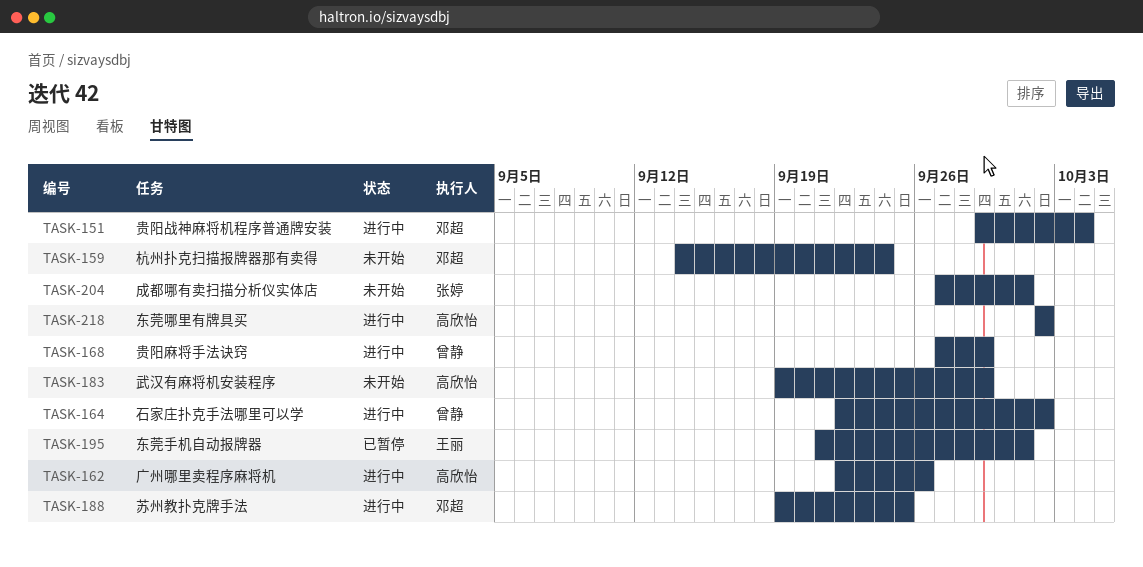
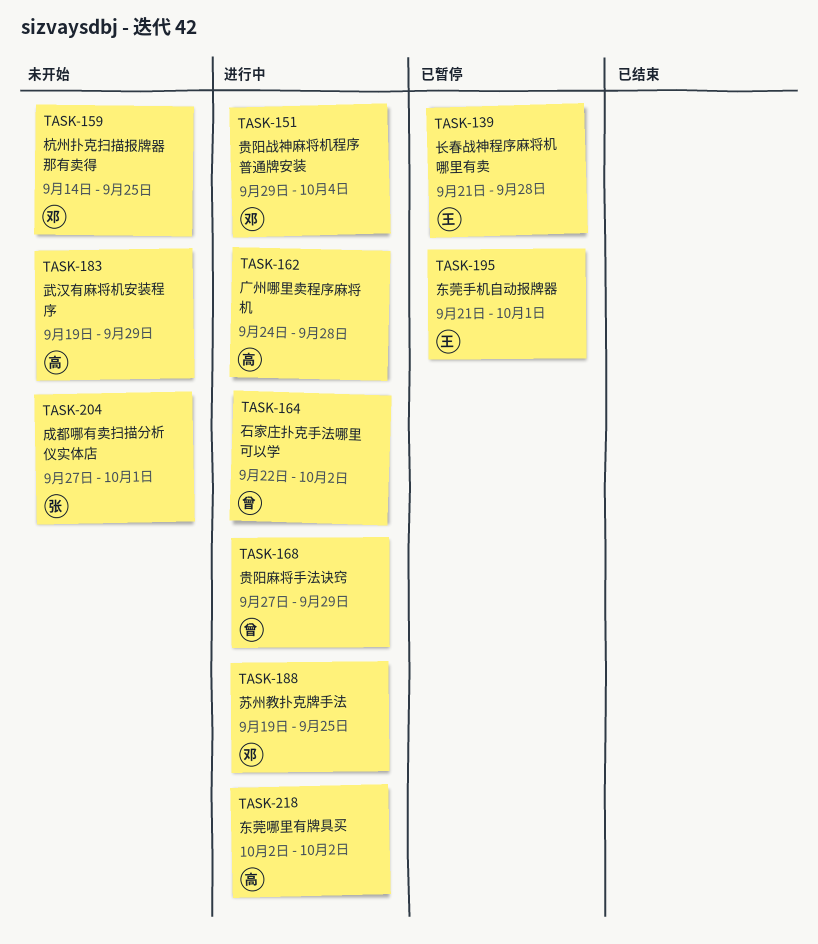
TASK-139: none -> present
TASK-159, due: Sep 24 -> Sep 25
TASK-162, start: Sep 22 -> Sep 24
TASK-162, due: Sep 26 -> Sep 28

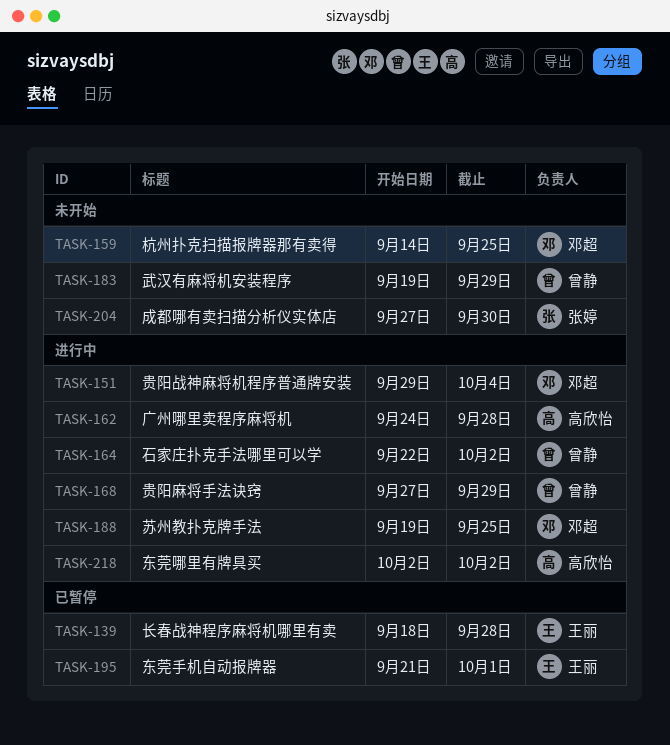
TASK-139, start: Sep 21 -> Sep 18
TASK-183, owner: 高欣怡 -> 曾静
TASK-204, due: Oct 1 -> Sep 30

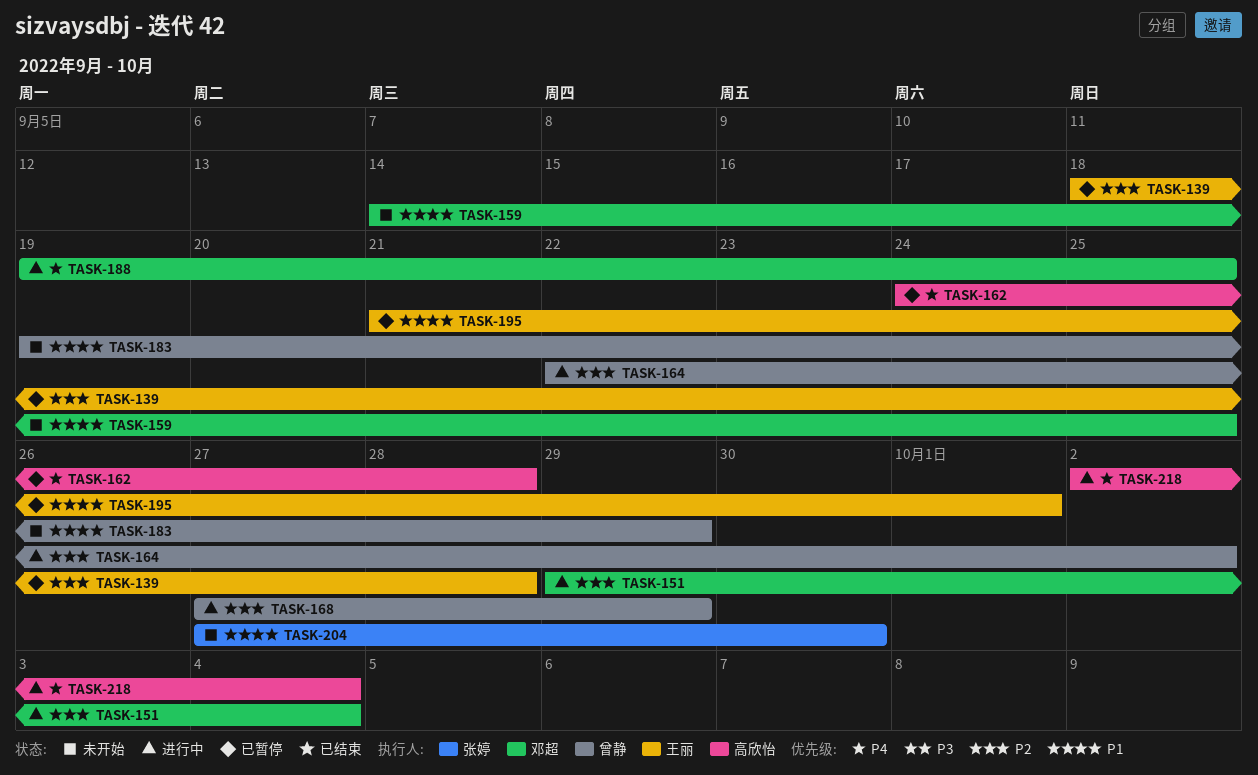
TASK-162, status: 进行中 -> 已暂停
TASK-218, due: Oct 2 -> Oct 4

